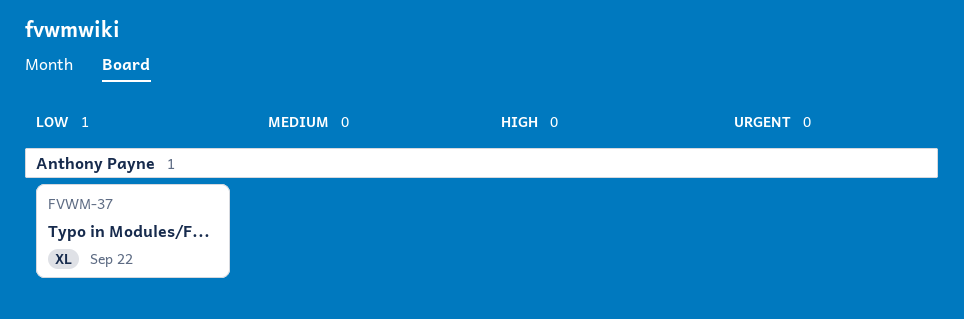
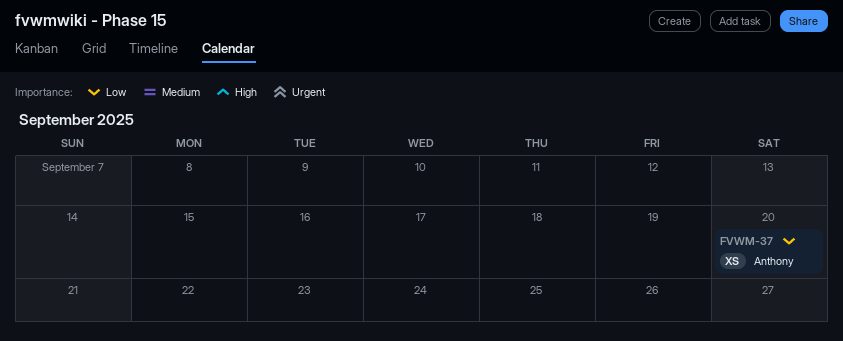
FVWM-37, estimate: XL -> XS
FVWM-37, due: Sep 22 -> Sep 20

